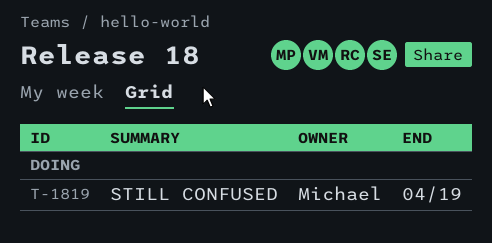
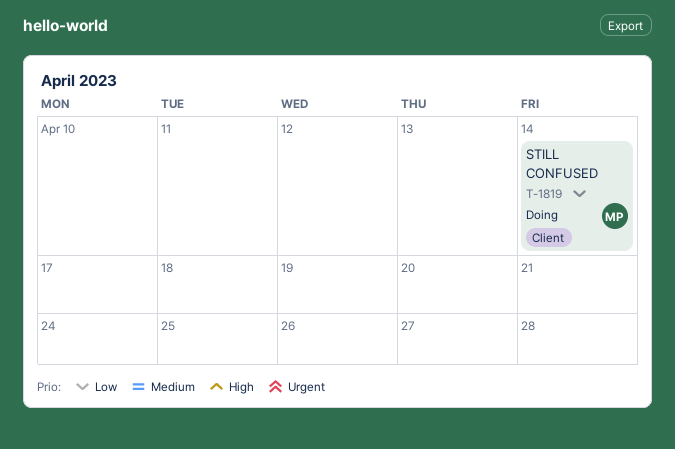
T-1819, due: Apr 19 -> Apr 14

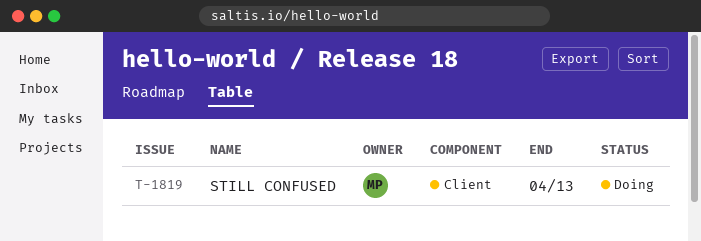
T-1819, due: Apr 14 -> Apr 13

